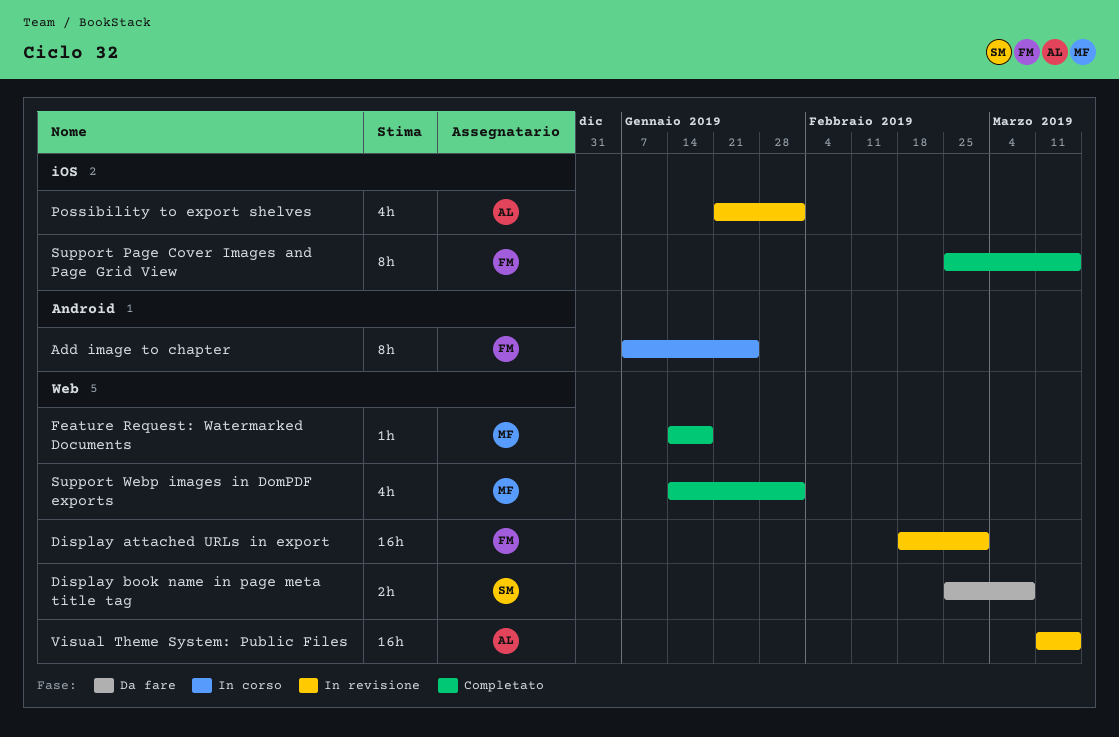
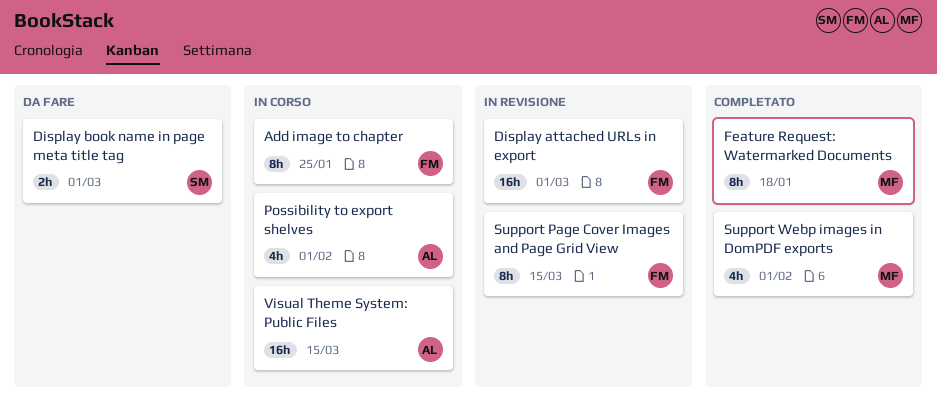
Display book name in page meta title tag, due: Mar 8 -> Mar 1
Feature Request: Watermarked Documents, estimate: 1h -> 8h
Possibility to export shelves, status: In revisione -> In corso
Support Page Cover Images and Page Grid View, status: Completato -> In revisione
Visual Theme System: Public Files, status: In revisione -> In corso

